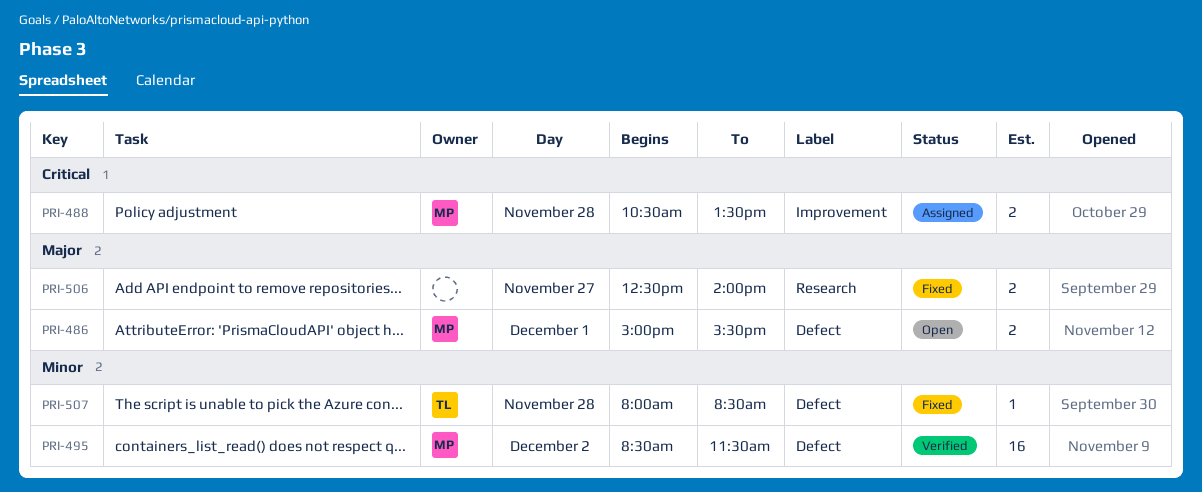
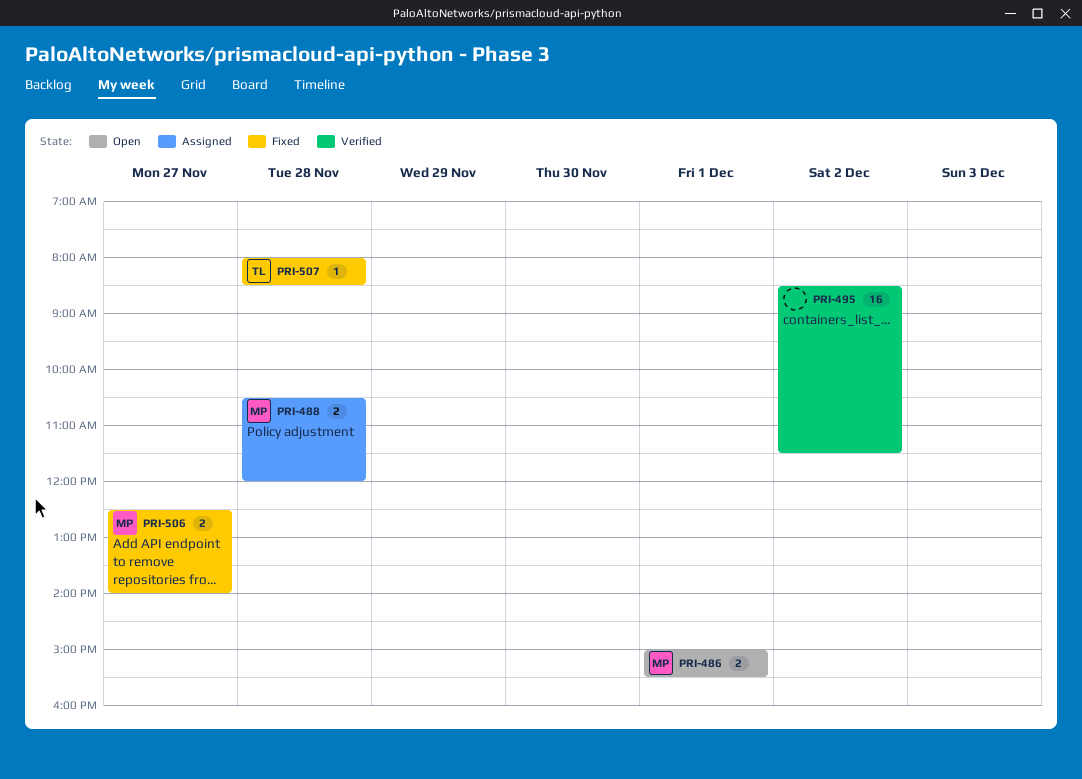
PRI-488, ends: 13:30 -> 12:00
PRI-495, owner: MP -> none
PRI-506, owner: none -> MP

